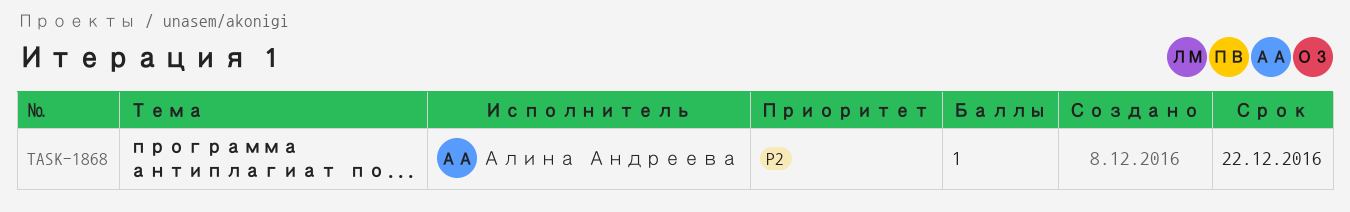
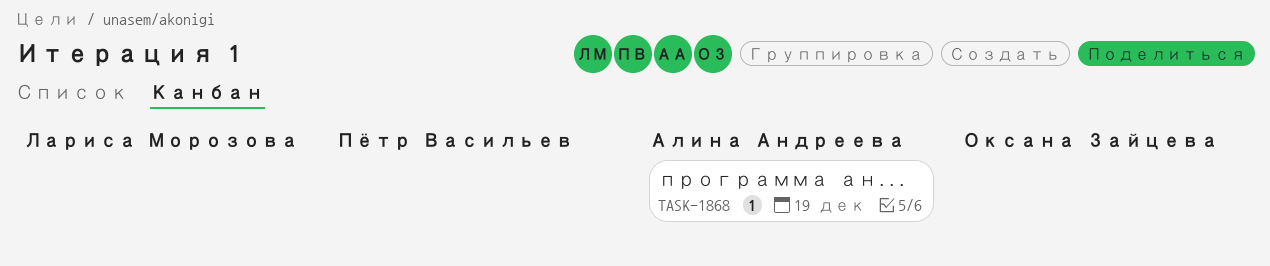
TASK-1868, due: Dec 22 -> Dec 19

